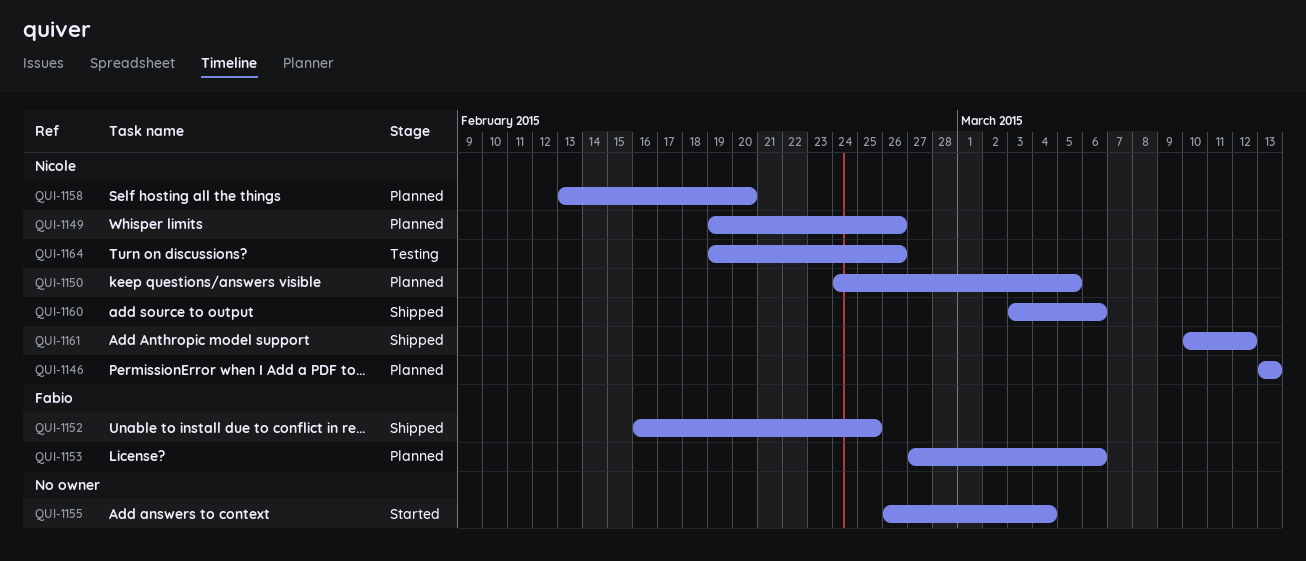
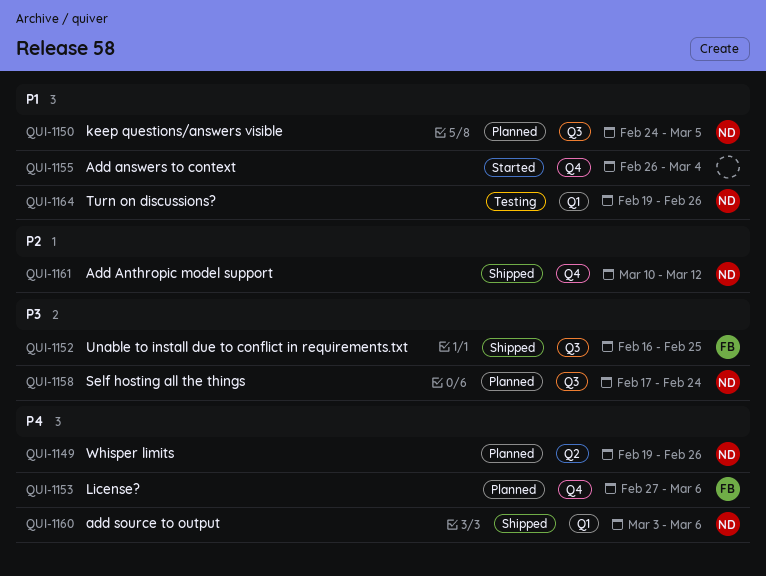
QUI-1146: present -> none
QUI-1158, start: Feb 13 -> Feb 17
QUI-1158, due: Feb 20 -> Feb 24

